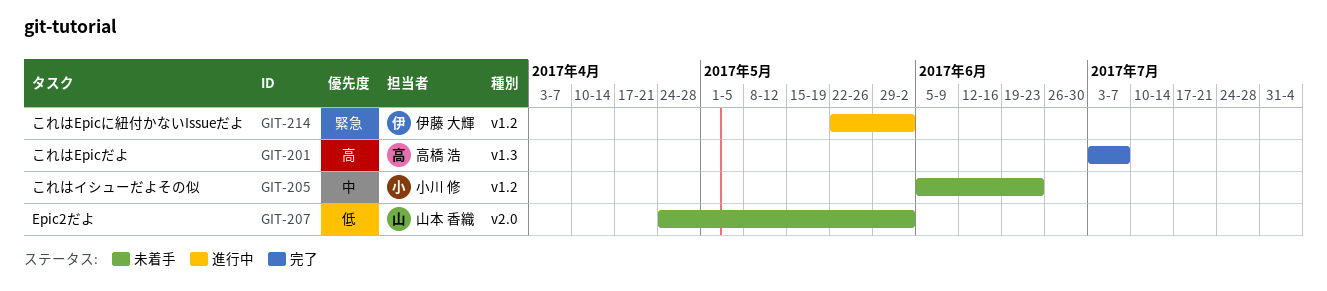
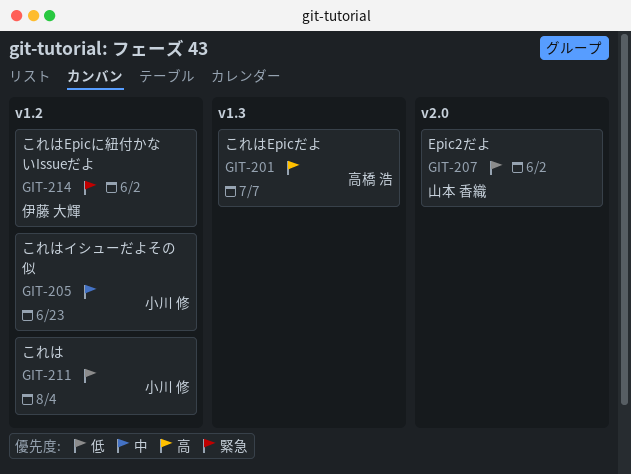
GIT-211: none -> present

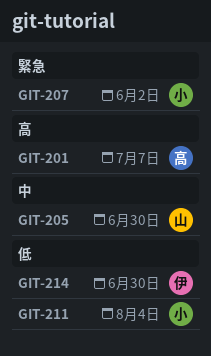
GIT-205, owner: 小川 修 -> 山本 香織
GIT-205, due: Jun 23 -> Jun 30
GIT-207, owner: 山本 香織 -> 小川 修
GIT-207, priority: 低 -> 緊急
GIT-214, priority: 緊急 -> 低
GIT-214, due: Jun 2 -> Jun 30

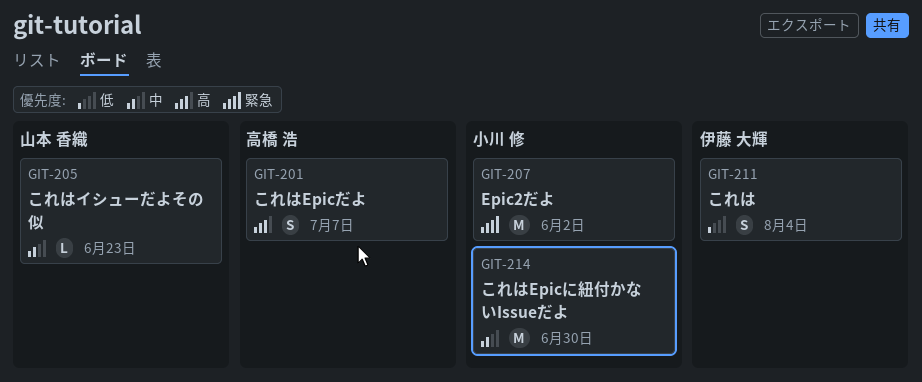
GIT-205, due: Jun 30 -> Jun 23
GIT-211, owner: 小川 修 -> 伊藤 大輝
GIT-214, owner: 伊藤 大輝 -> 小川 修
GIT-214, priority: 低 -> 中

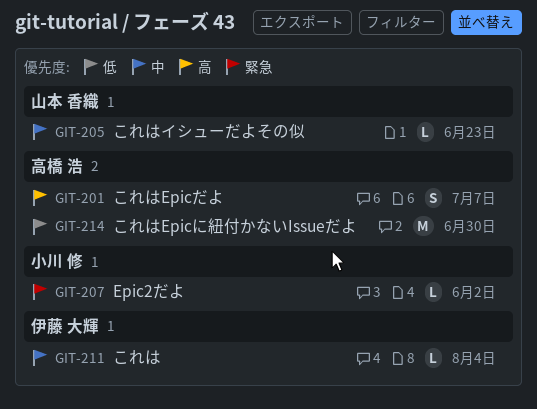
GIT-207, estimate: M -> L
GIT-211, priority: 低 -> 中
GIT-211, estimate: S -> L
GIT-214, owner: 小川 修 -> 高橋 浩
GIT-214, priority: 中 -> 低

